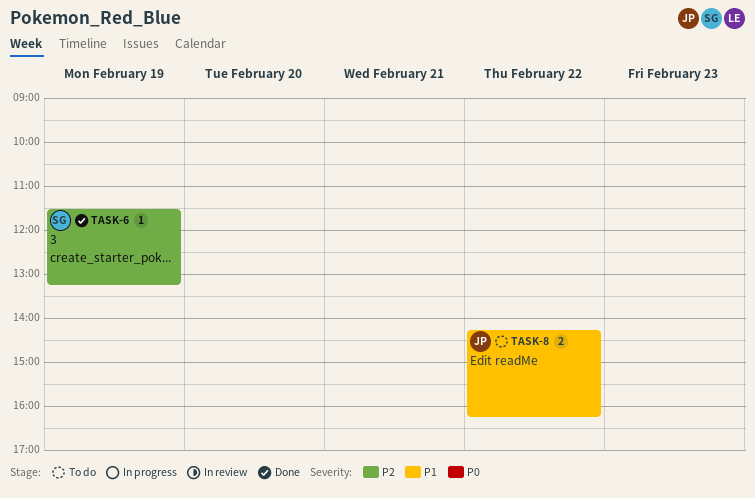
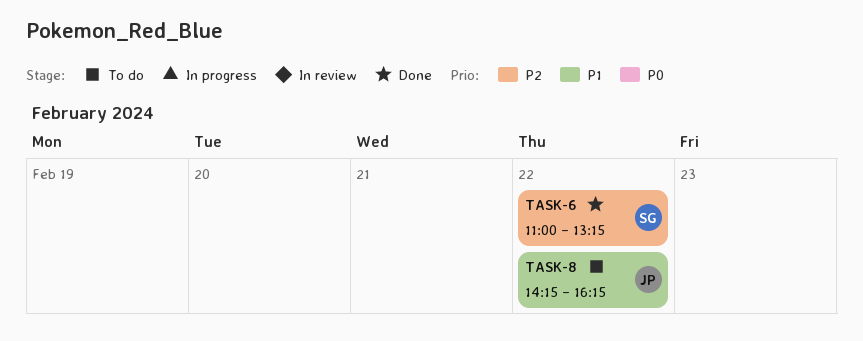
TASK-6, day: Feb 19 -> Feb 22
TASK-6, begins: 11:30 -> 11:00

